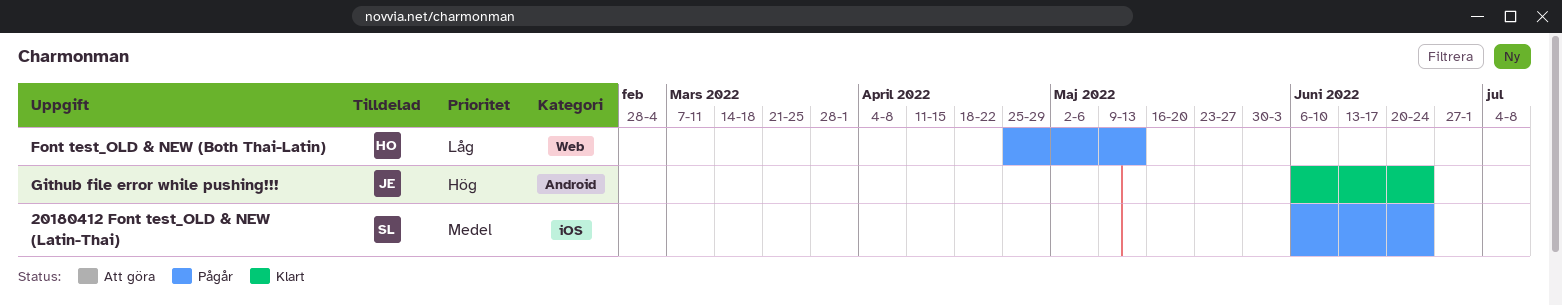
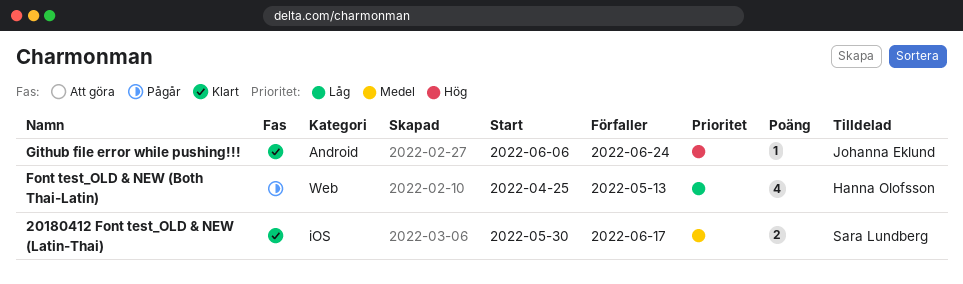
20180412 Font test_OLD & NEW (Latin-Thai), status: Pågår -> Klart
20180412 Font test_OLD & NEW (Latin-Thai), start: Jun 6 -> May 30
20180412 Font test_OLD & NEW (Latin-Thai), due: Jun 24 -> Jun 17

